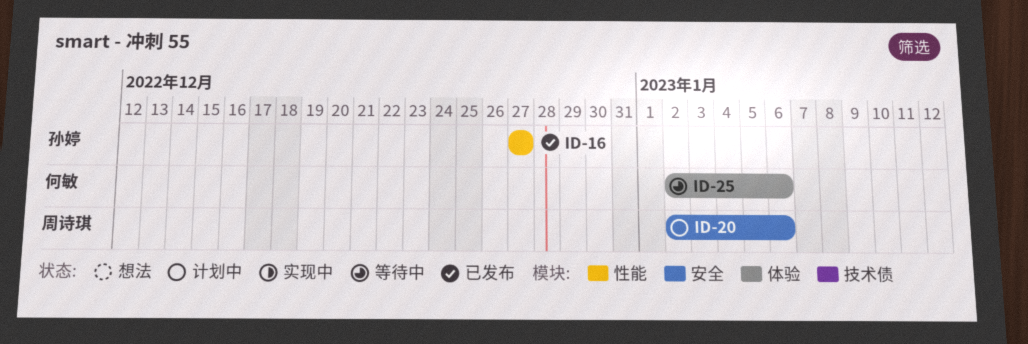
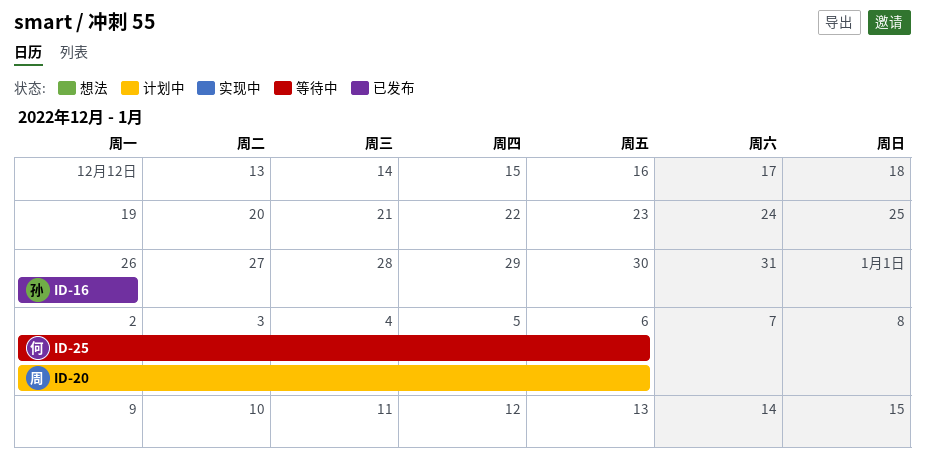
ID-16, start: Dec 27 -> Dec 26
ID-16, due: Dec 27 -> Dec 26

